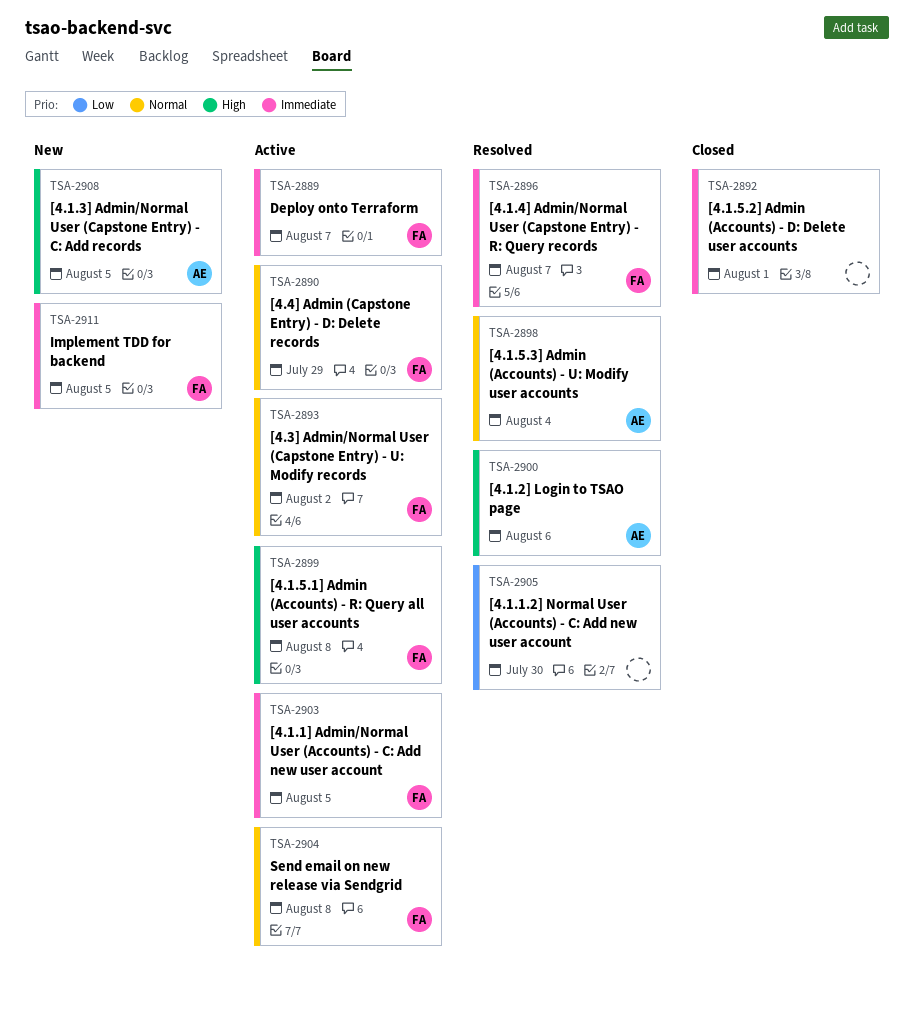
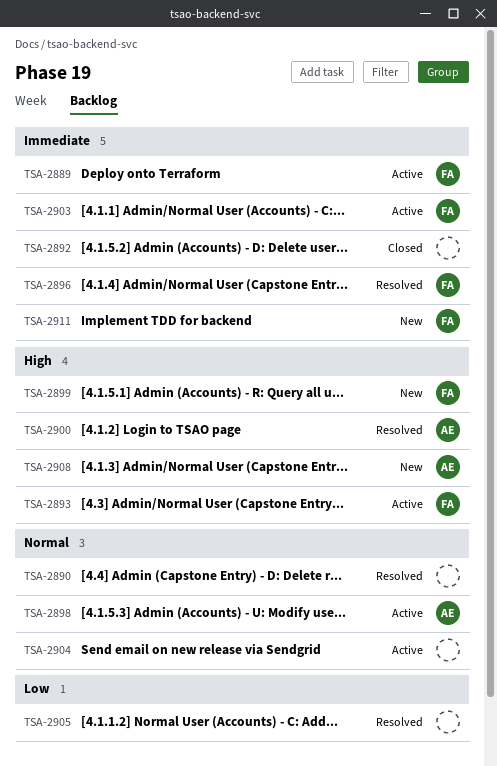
TSA-2890, status: Active -> Resolved
TSA-2890, owner: FA -> none
TSA-2893, priority: Normal -> High
TSA-2898, status: Resolved -> Active
TSA-2899, status: Active -> New
TSA-2904, owner: FA -> none

